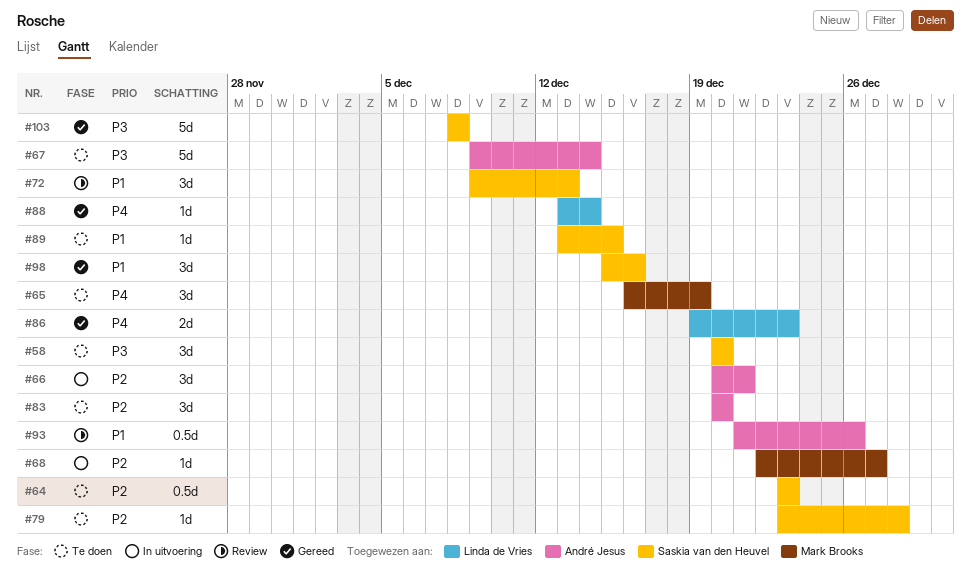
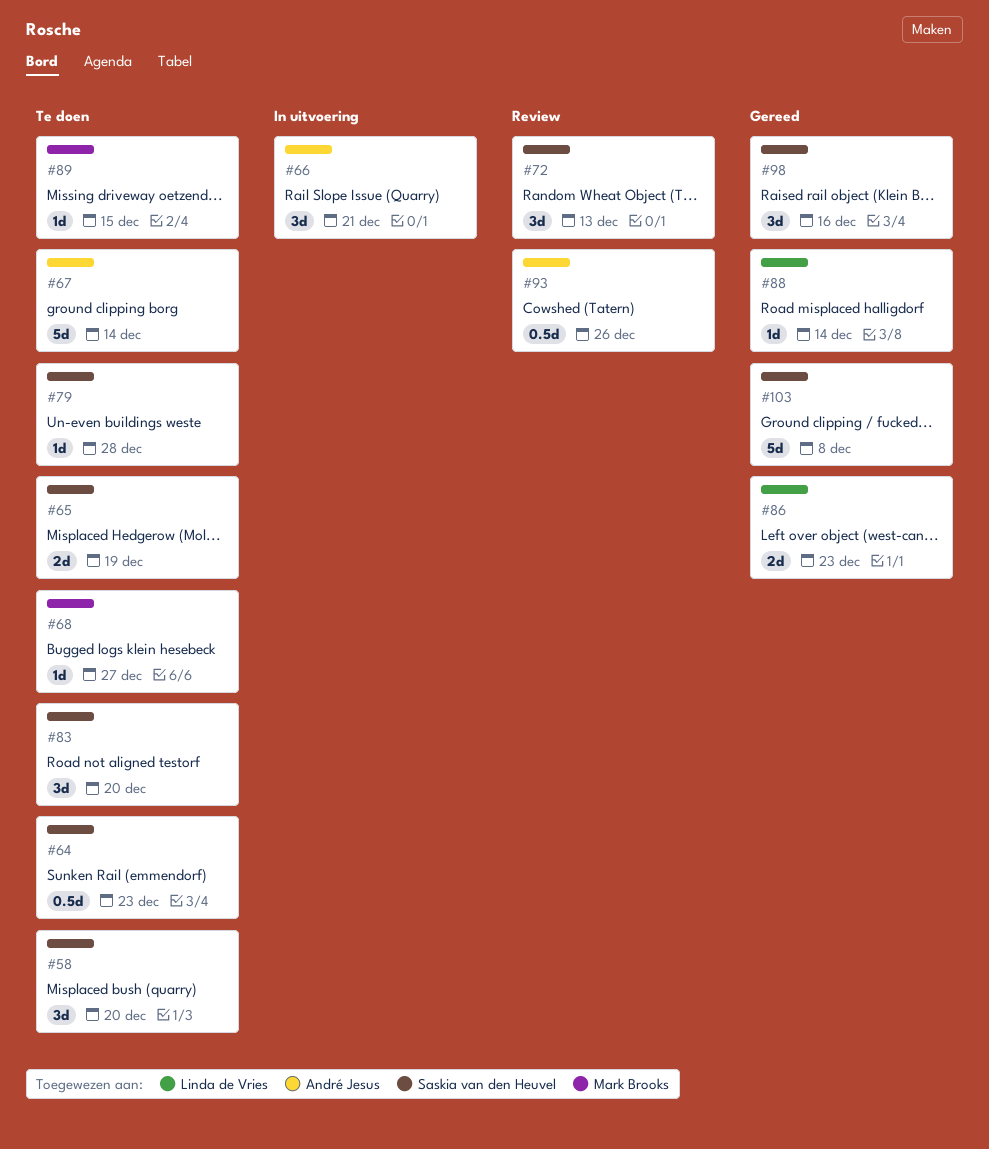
#65, owner: Mark Brooks -> Saskia van den Heuvel
#65, estimate: 3d -> 2d
#68, status: In uitvoering -> Te doen
#83, owner: André Jesus -> Saskia van den Heuvel
#89, owner: Saskia van den Heuvel -> Mark Brooks

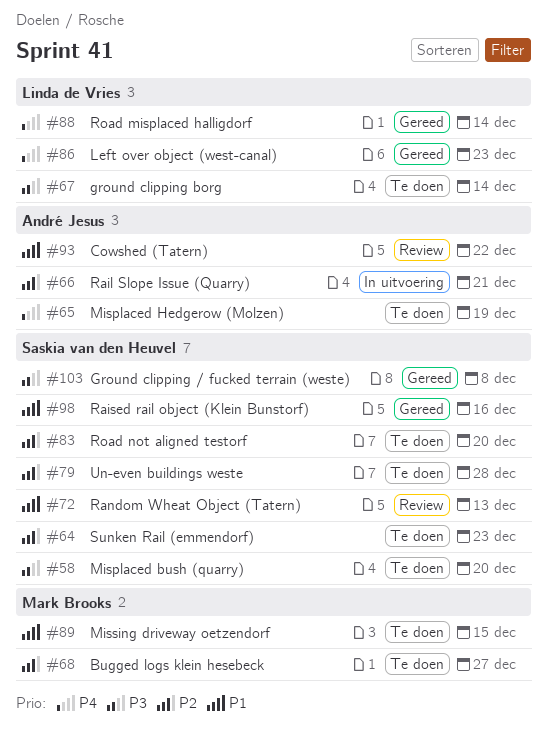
#65, owner: Saskia van den Heuvel -> André Jesus
#67, owner: André Jesus -> Linda de Vries
#93, due: Dec 26 -> Dec 22

